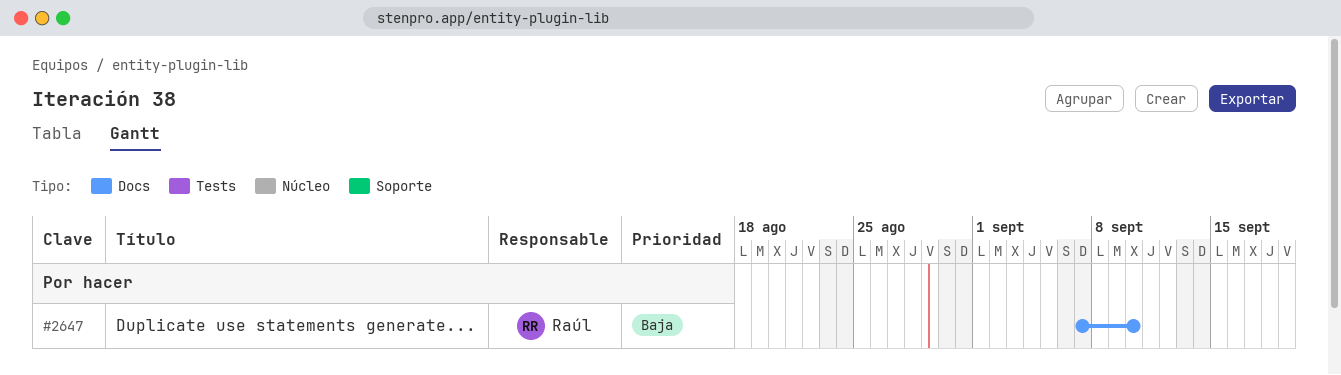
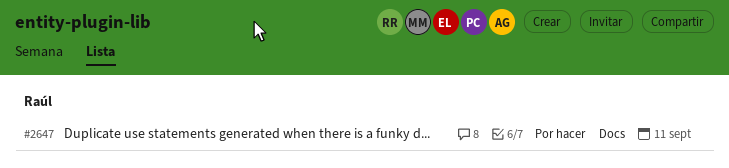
#2647, due: Sep 10 -> Sep 11

